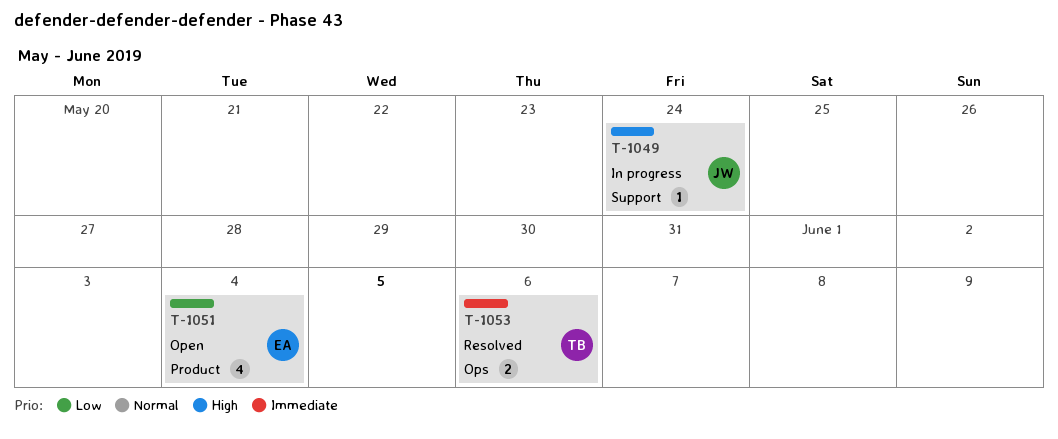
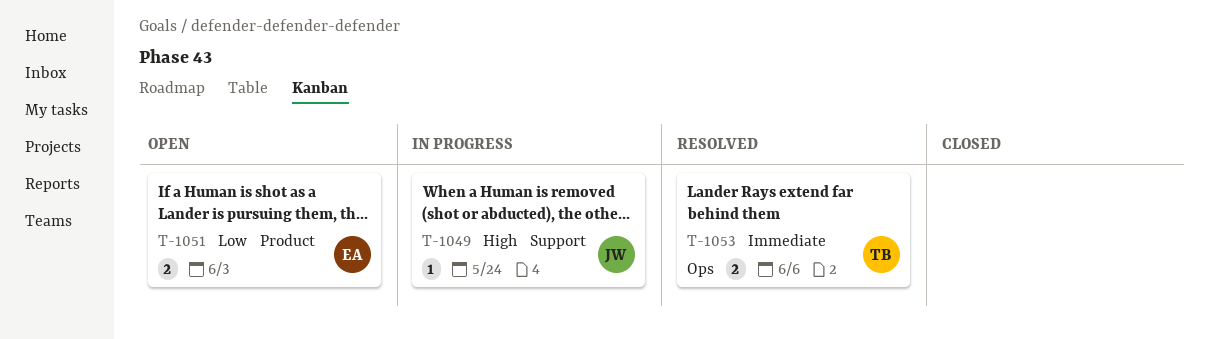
T-1051, estimate: 4 -> 2
T-1051, due: Jun 4 -> Jun 3

